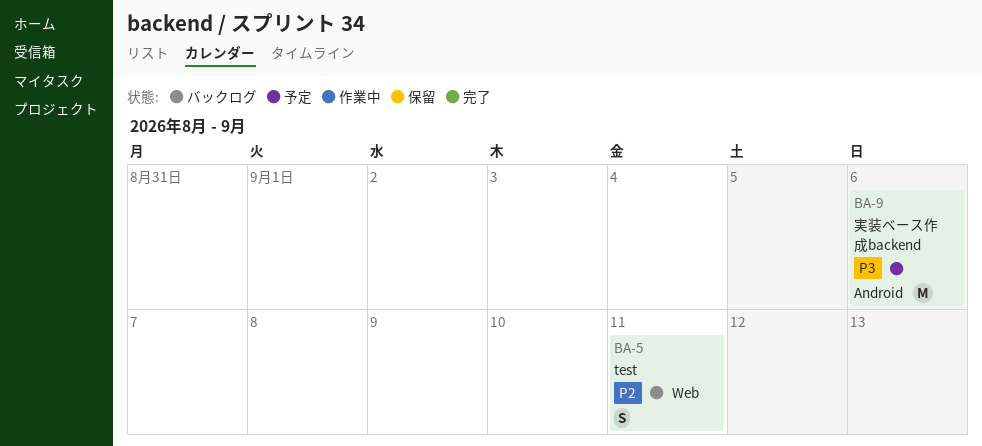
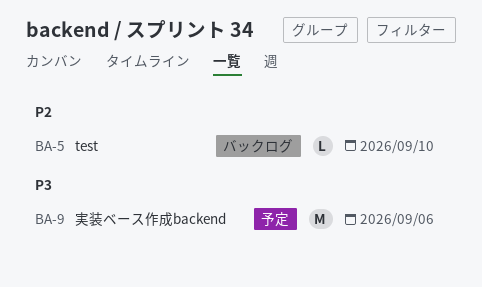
BA-5, estimate: S -> L
BA-5, due: Sep 11 -> Sep 10

